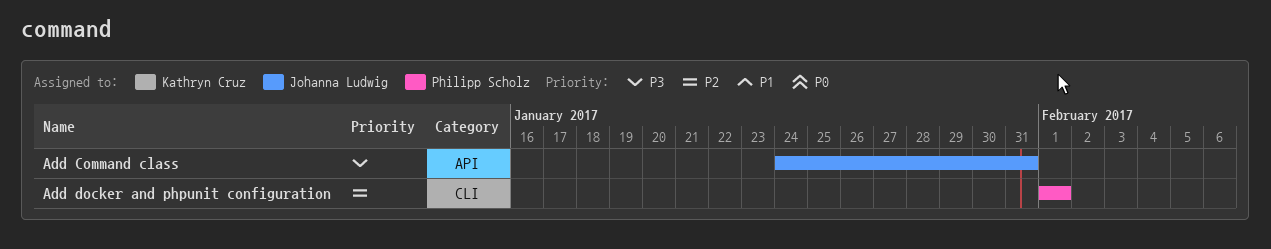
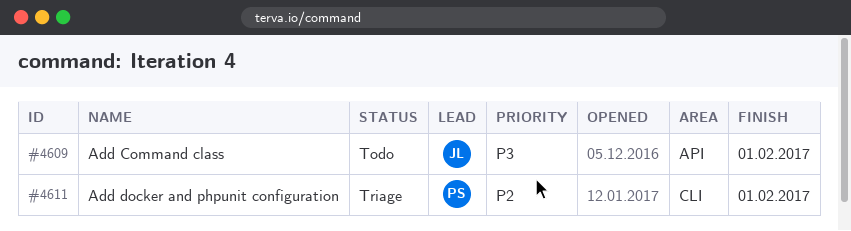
Add Command class, due: Jan 31 -> Feb 1

